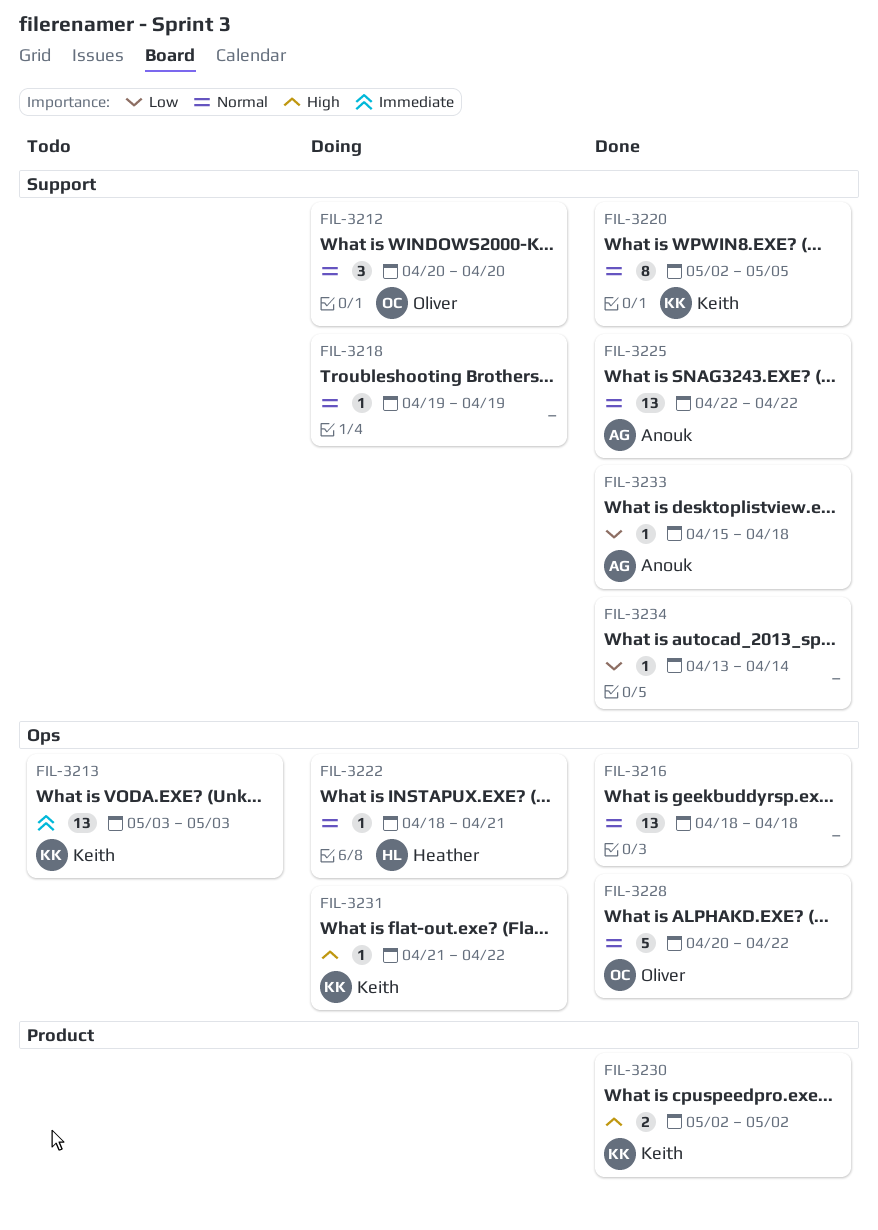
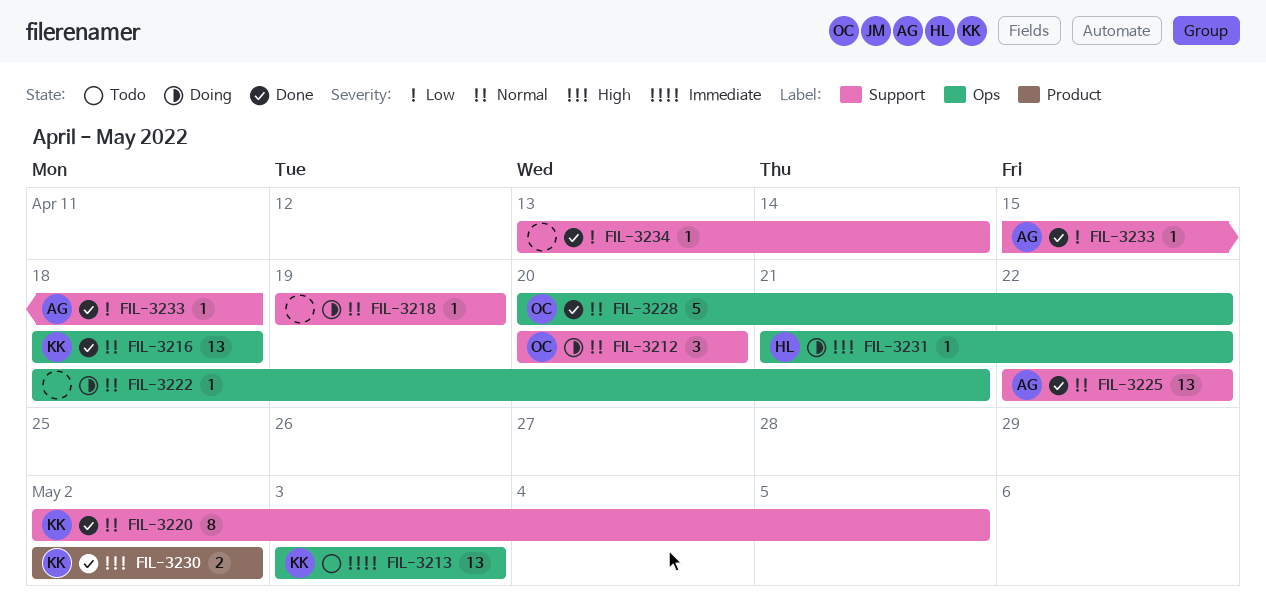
FIL-3216, owner: none -> Keith
FIL-3222, owner: Heather -> none
FIL-3231, owner: Keith -> Heather

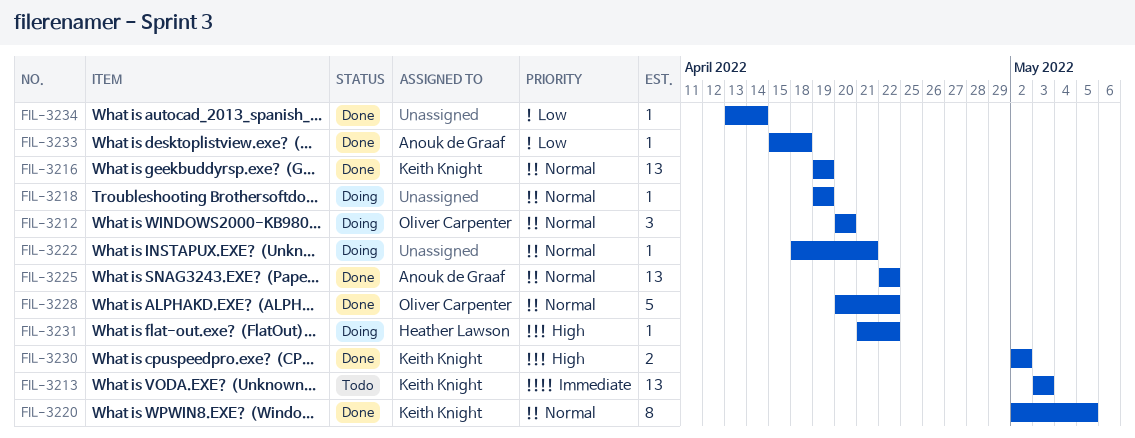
FIL-3216, start: Apr 18 -> Apr 19
FIL-3216, due: Apr 18 -> Apr 19

